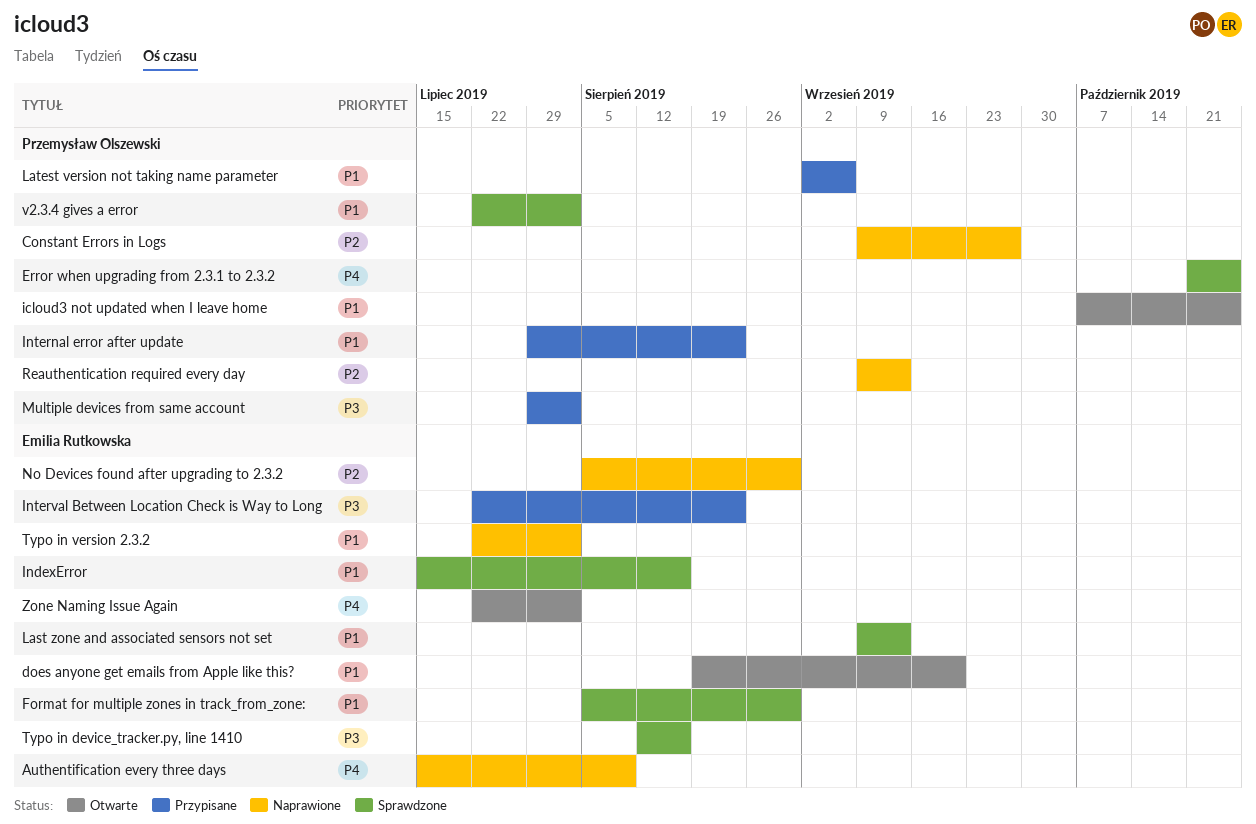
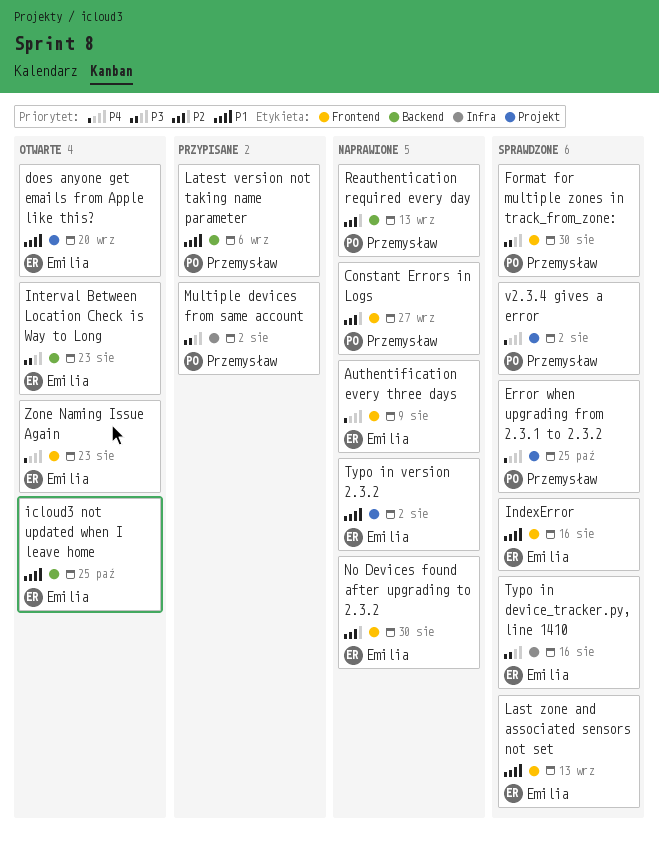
Format for multiple zones in track_from_zone:, owner: Emilia Rutkowska -> Przemysław Olszewski
Format for multiple zones in track_from_zone:, priority: P1 -> P3
icloud3 not updated when I leave home, owner: Przemysław Olszewski -> Emilia Rutkowska
Internal error after update: present -> none
Interval Between Location Check is Way to Long, status: Przypisane -> Otwarte
v2.3.4 gives a error, priority: P1 -> P4
Zone Naming Issue Again, due: Aug 2 -> Aug 23

